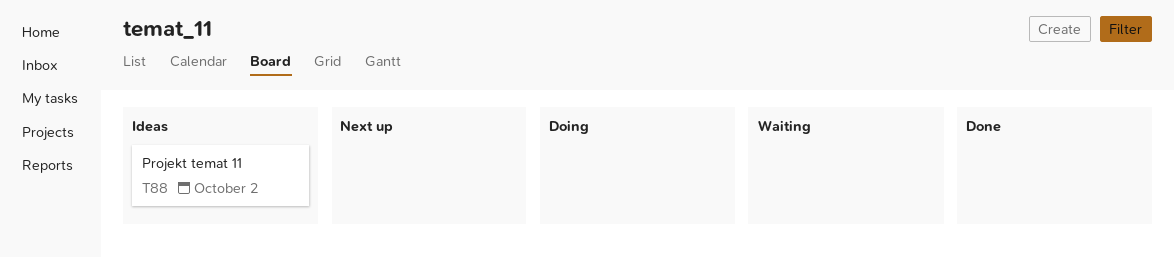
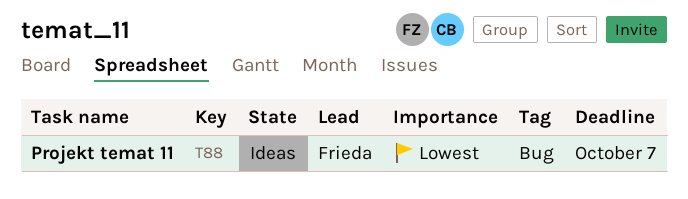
T88, due: Oct 2 -> Oct 7

